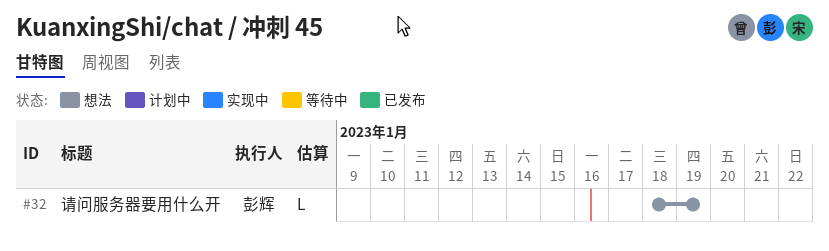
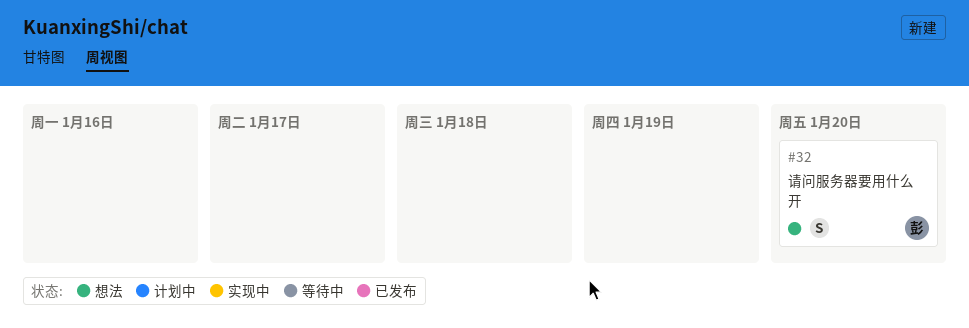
#32, estimate: L -> S
#32, due: Jan 19 -> Jan 20

